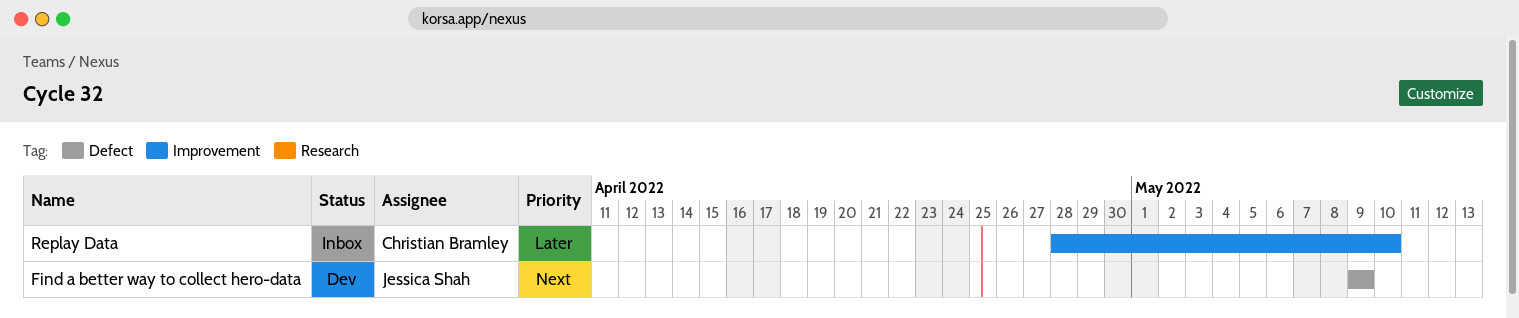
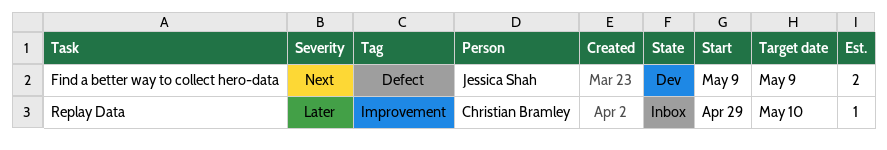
Replay Data, start: Apr 28 -> Apr 29

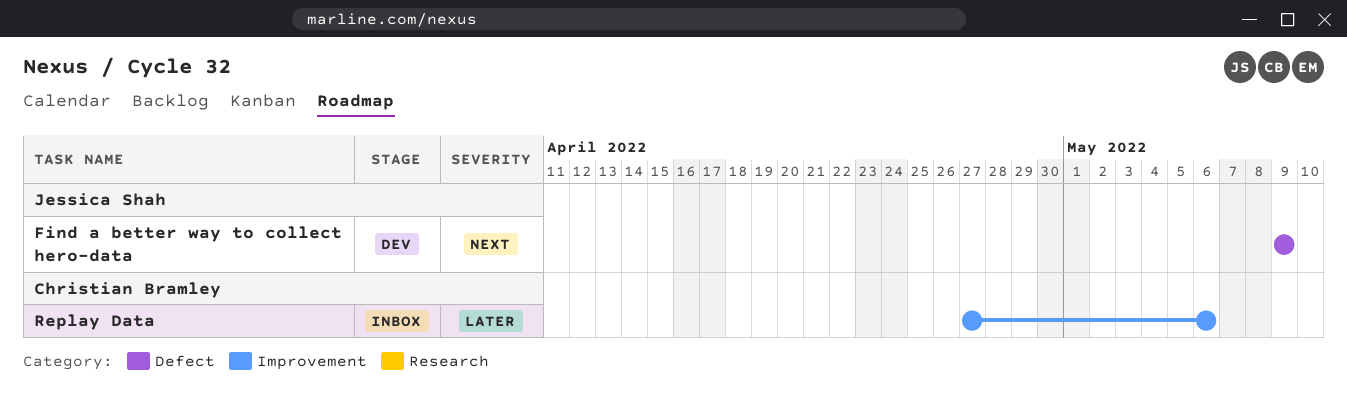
Replay Data, start: Apr 29 -> Apr 27
Replay Data, due: May 10 -> May 6

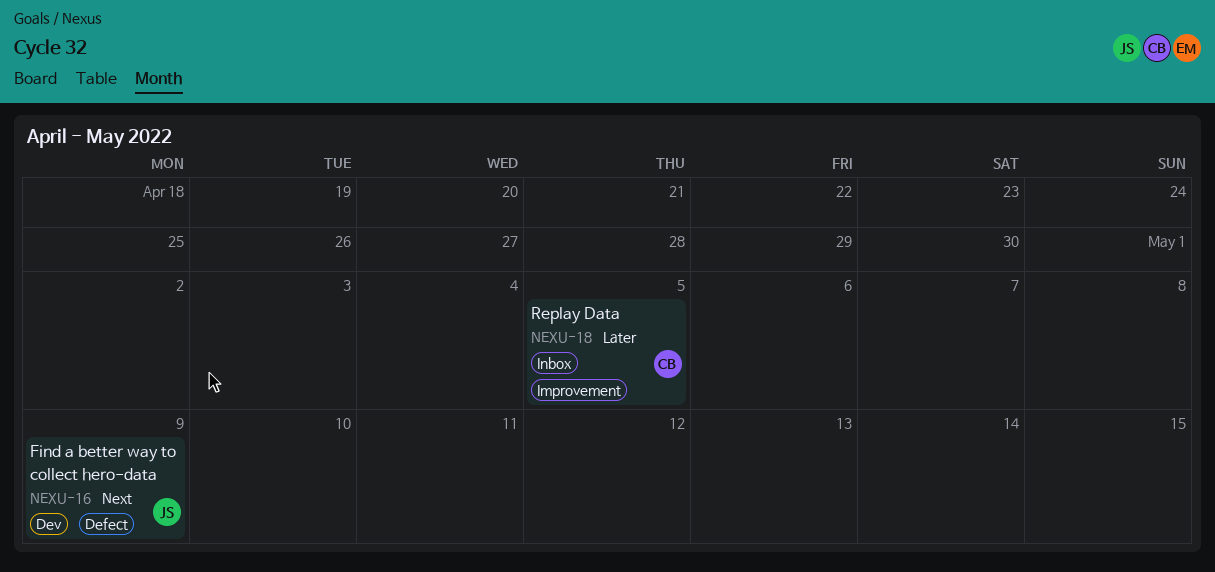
Replay Data, due: May 6 -> May 5

